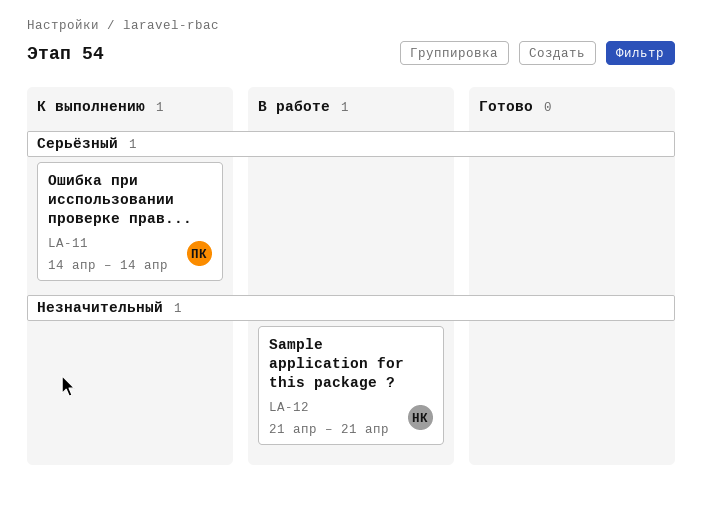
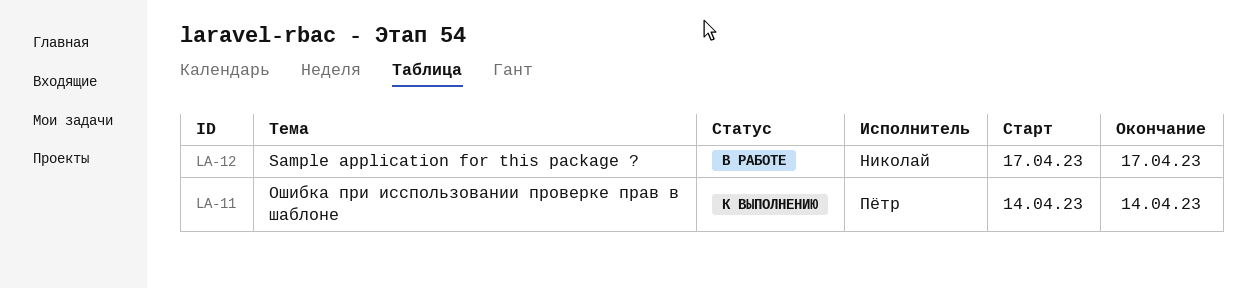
LA-12, start: Apr 21 -> Apr 17
LA-12, due: Apr 21 -> Apr 17

